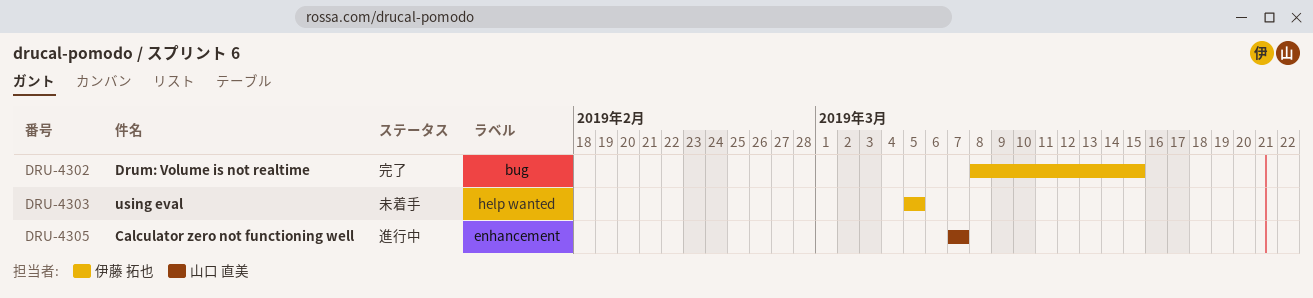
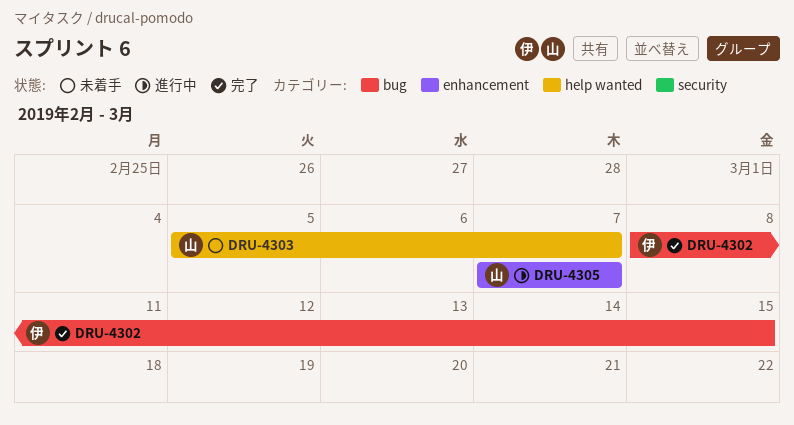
DRU-4303, owner: 伊藤 拓也 -> 山口 直美
DRU-4303, due: Mar 5 -> Mar 7

